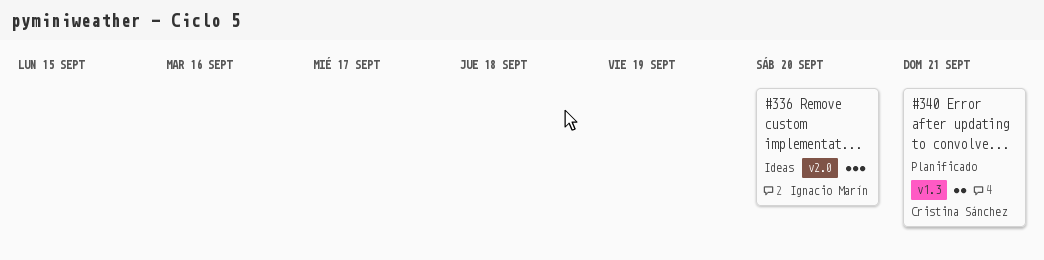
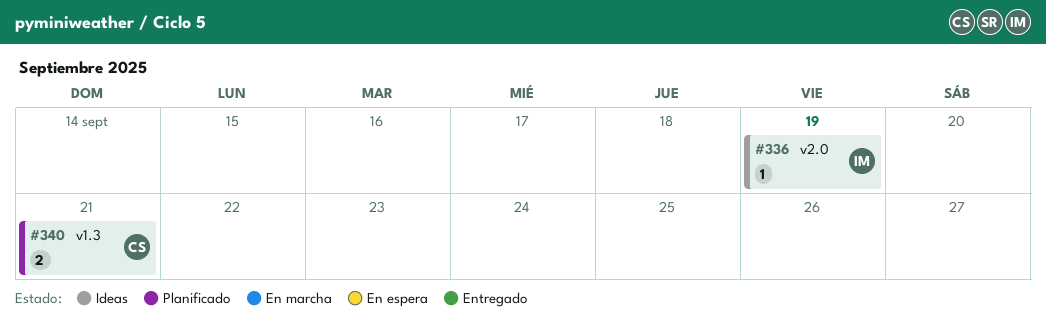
#336, estimate: 3 -> 1
#336, due: Sep 20 -> Sep 19

